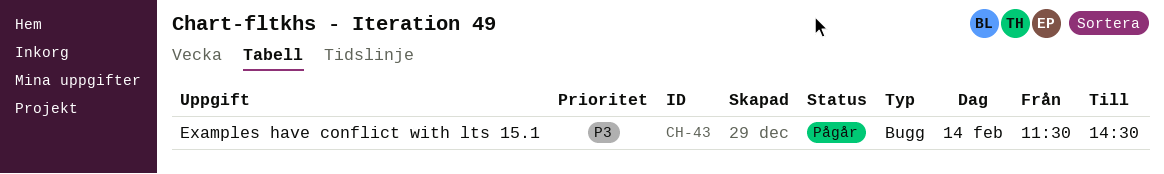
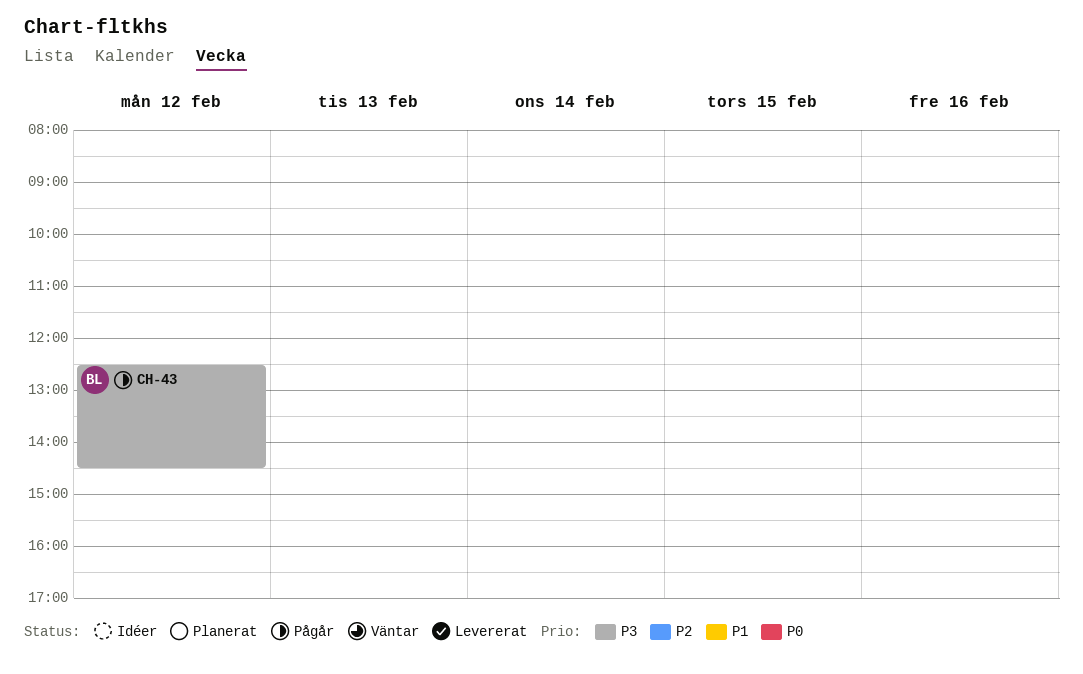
CH-43, day: Feb 14 -> Feb 12
CH-43, begins: 11:30 -> 12:30

